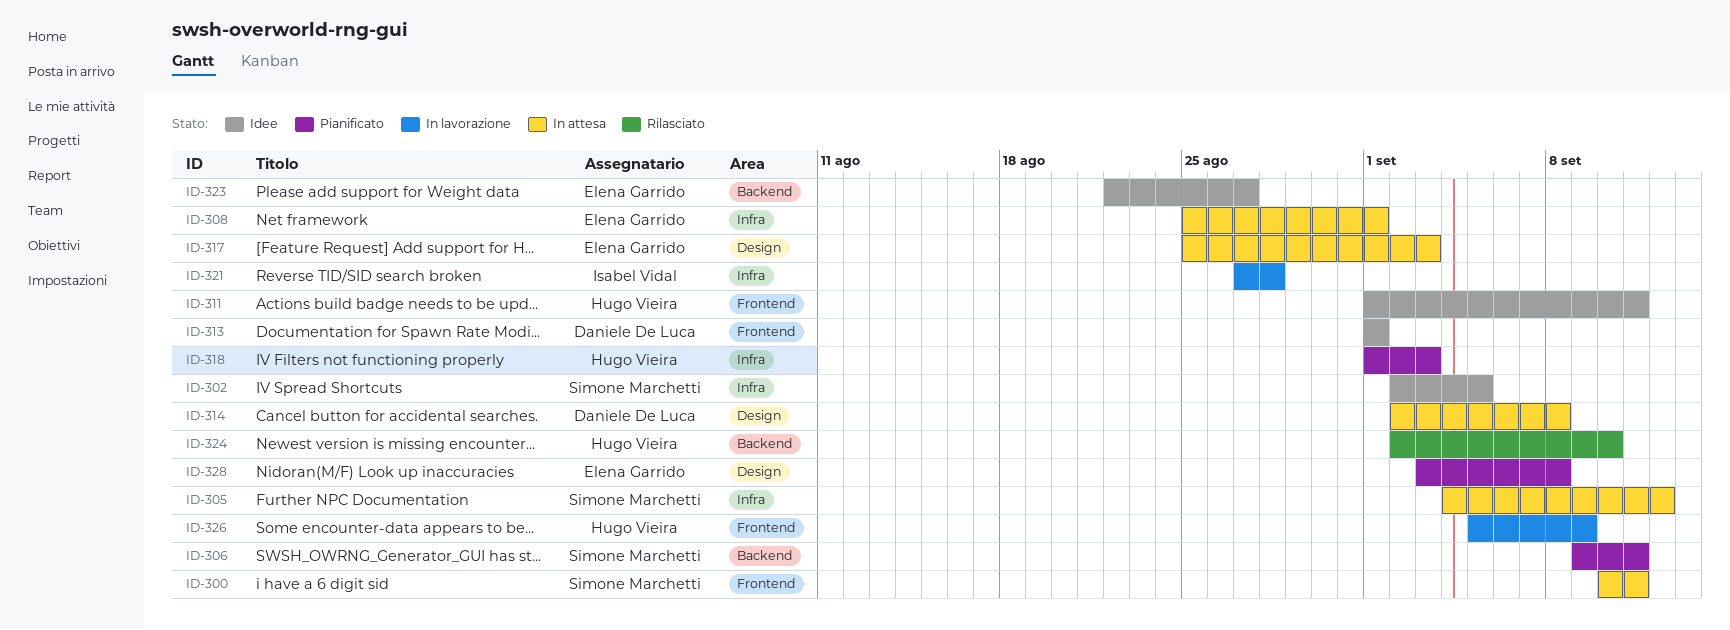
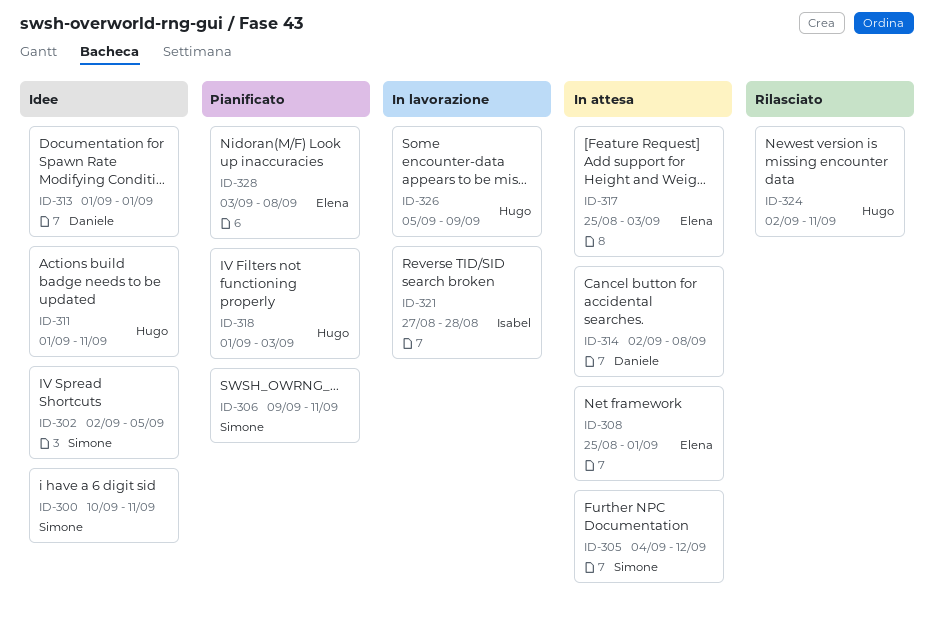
ID-300, status: In attesa -> Idee
ID-323: present -> none
ID-324, due: Sep 10 -> Sep 11

